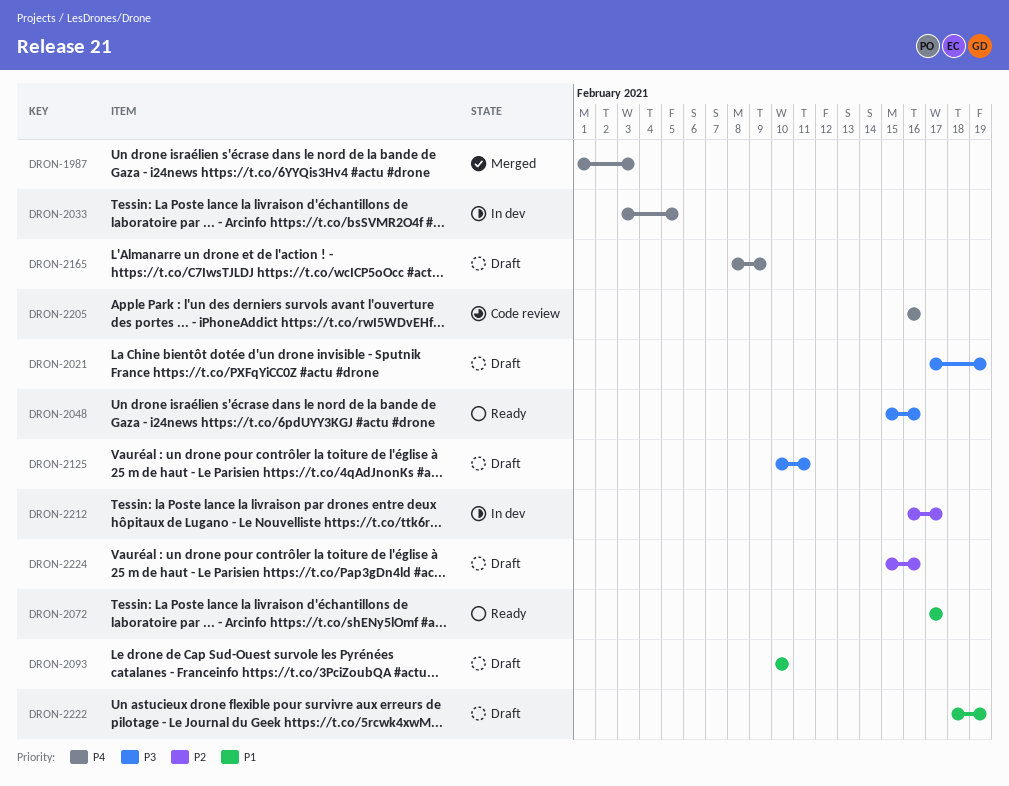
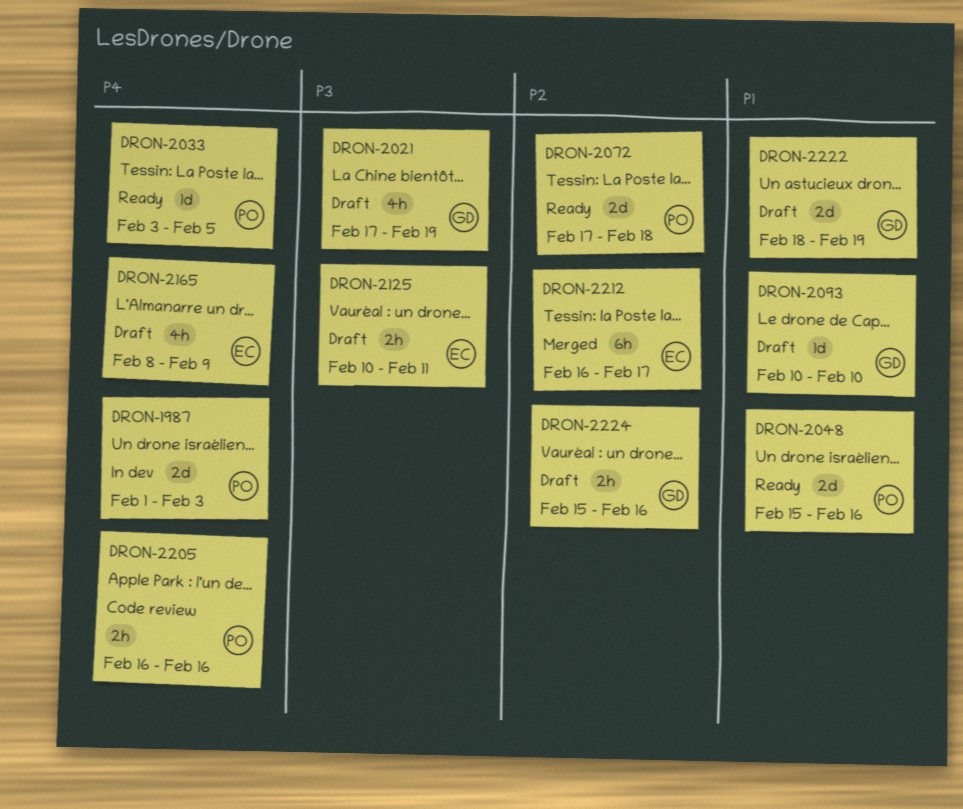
DRON-1987, status: Merged -> In dev
DRON-2033, status: In dev -> Ready
DRON-2048, priority: P3 -> P1
DRON-2072, priority: P1 -> P2
DRON-2072, due: Feb 17 -> Feb 18
DRON-2212, status: In dev -> Merged

